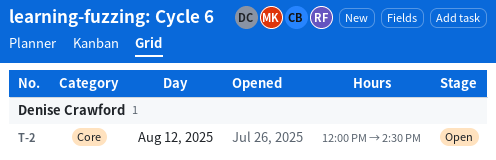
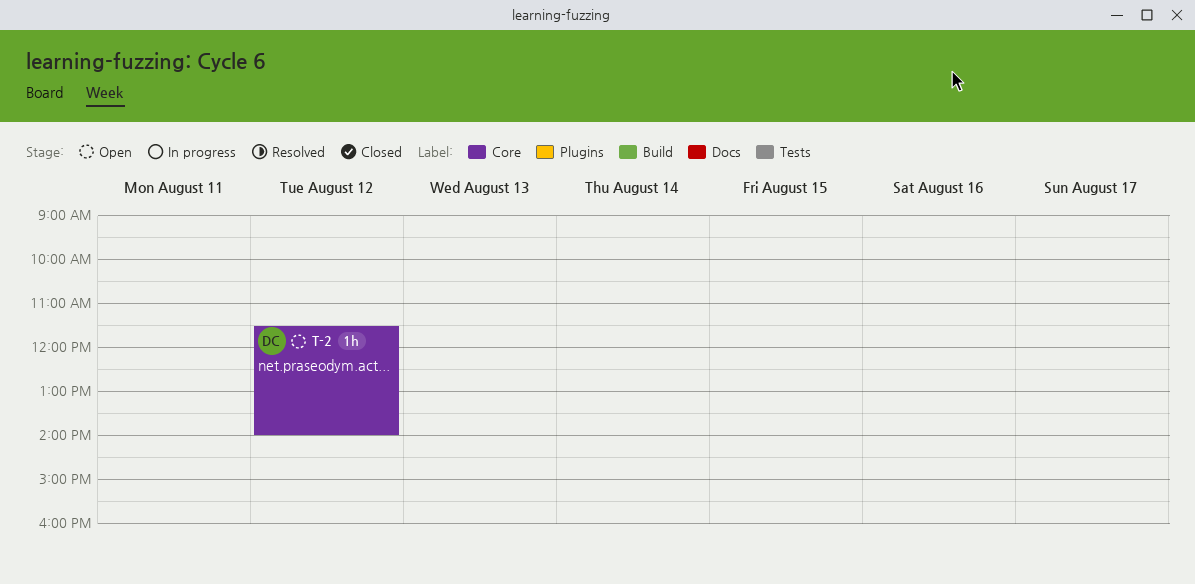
T-2, begins: 12:00 -> 11:30
T-2, ends: 14:30 -> 14:00

